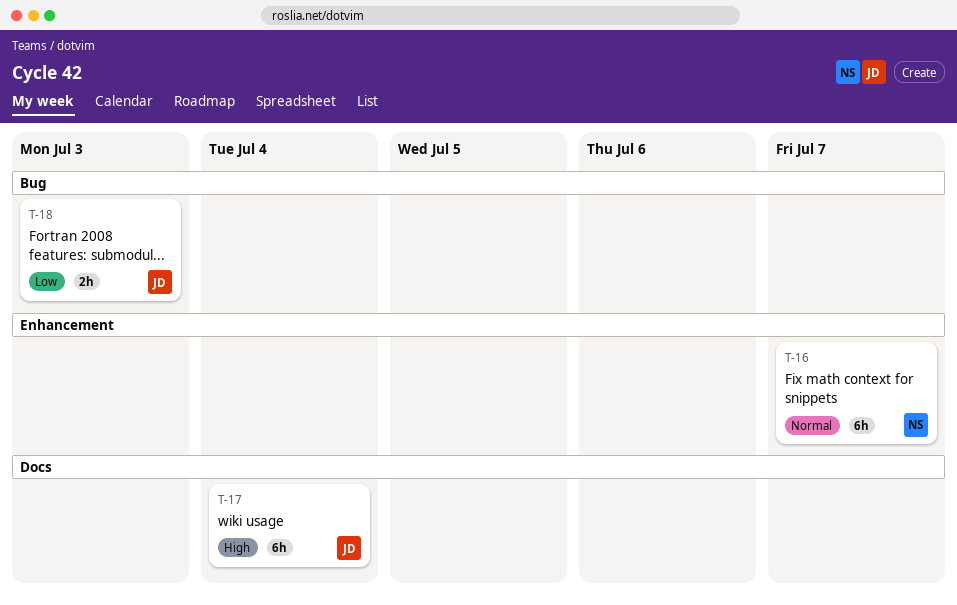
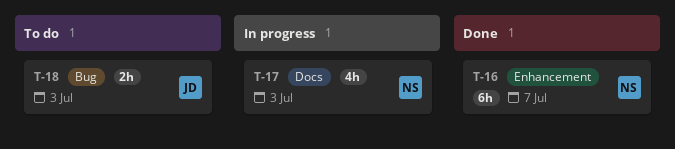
T-17, owner: JD -> NS
T-17, estimate: 6h -> 4h
T-17, due: Jul 4 -> Jul 3

